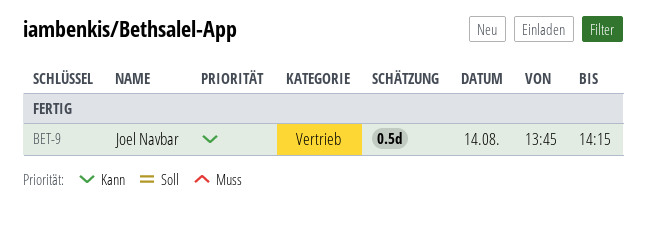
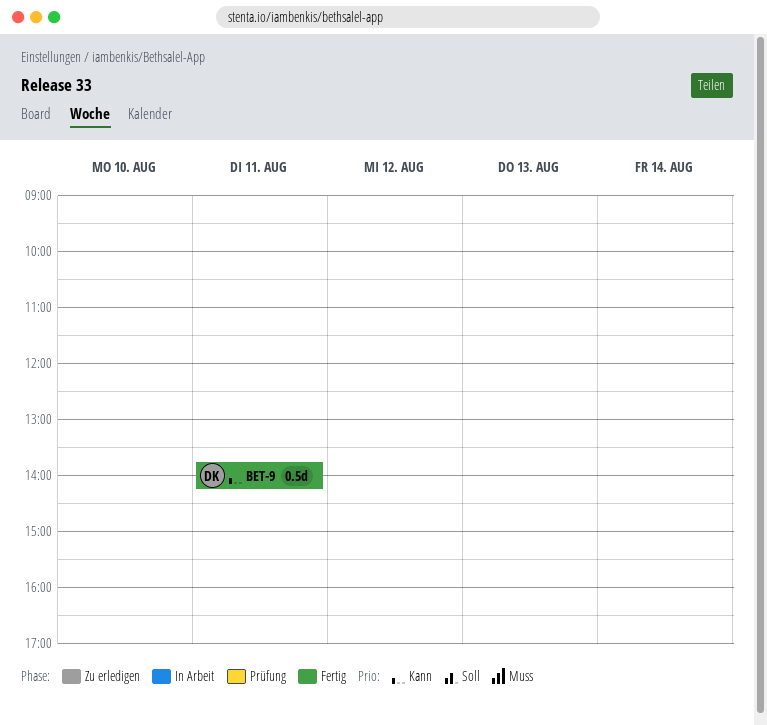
BET-9, day: Aug 14 -> Aug 11

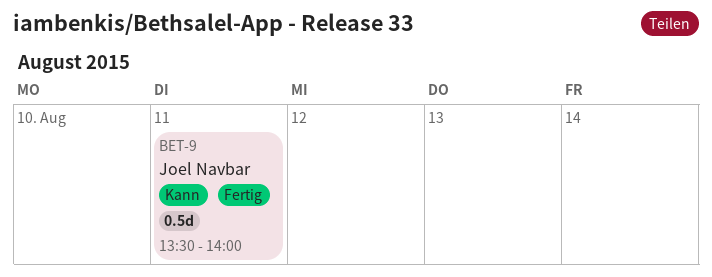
BET-9, begins: 13:45 -> 13:30
BET-9, ends: 14:15 -> 14:00

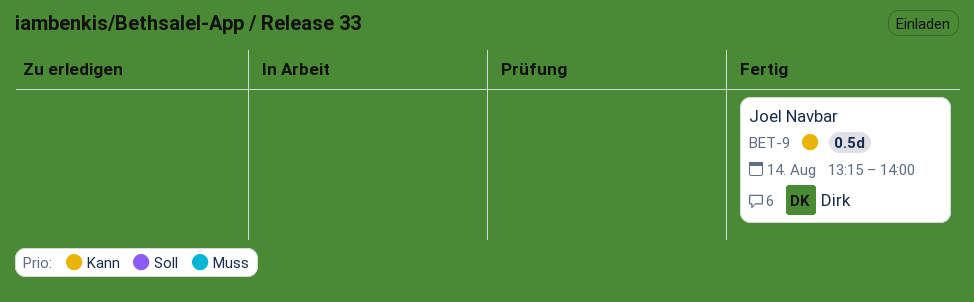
BET-9, day: Aug 11 -> Aug 14
BET-9, begins: 13:30 -> 13:15

